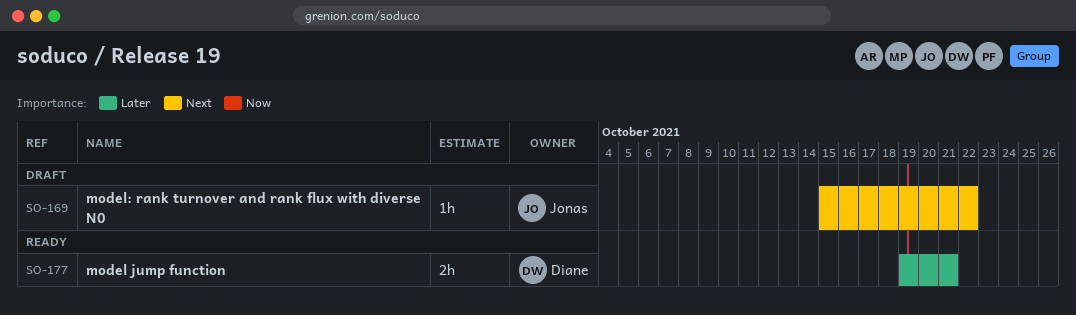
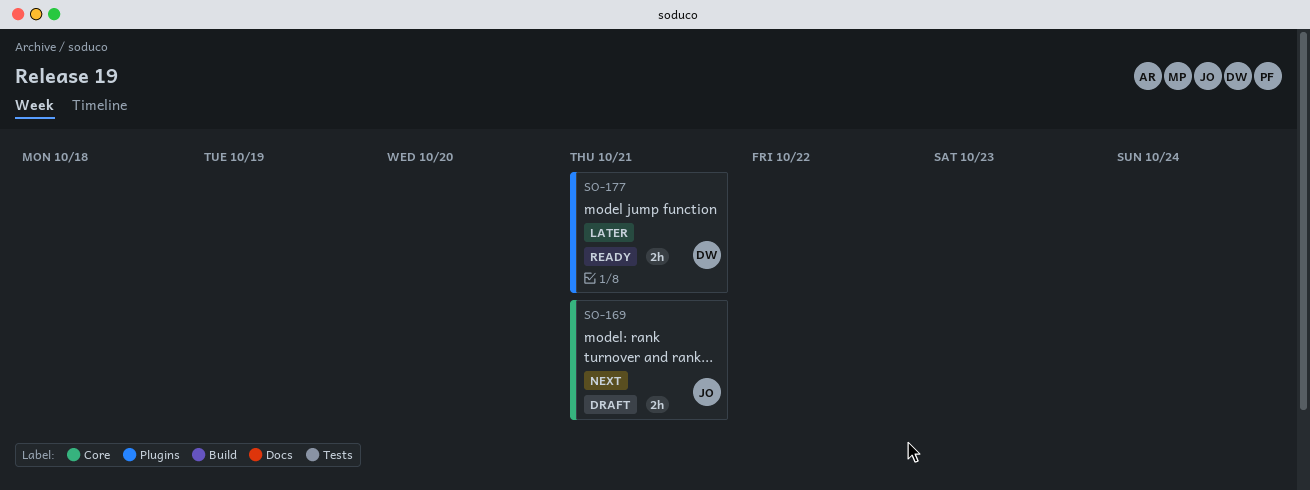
SO-169, estimate: 1h -> 2h
SO-169, due: Oct 22 -> Oct 21

